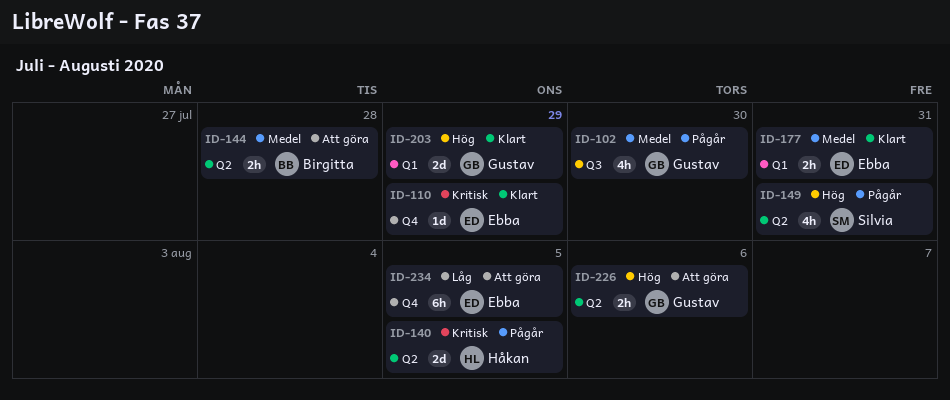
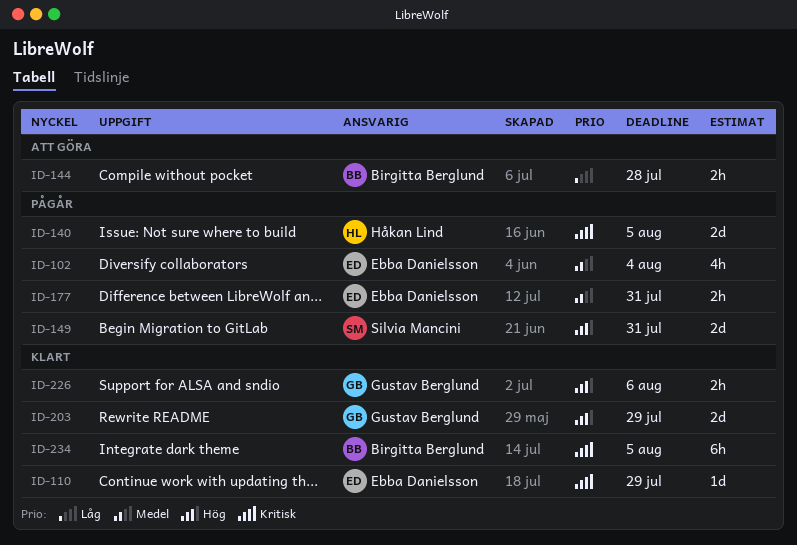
ID-102, owner: Gustav Berglund -> Ebba Danielsson
ID-102, due: Jul 30 -> Aug 4
ID-144, priority: Medel -> Låg
ID-149, estimate: 4h -> 2d
ID-177, status: Klart -> Pågår
ID-226, status: Att göra -> Klart
ID-234, status: Att göra -> Klart
ID-234, owner: Ebba Danielsson -> Birgitta Berglund
ID-234, priority: Låg -> Kritisk

